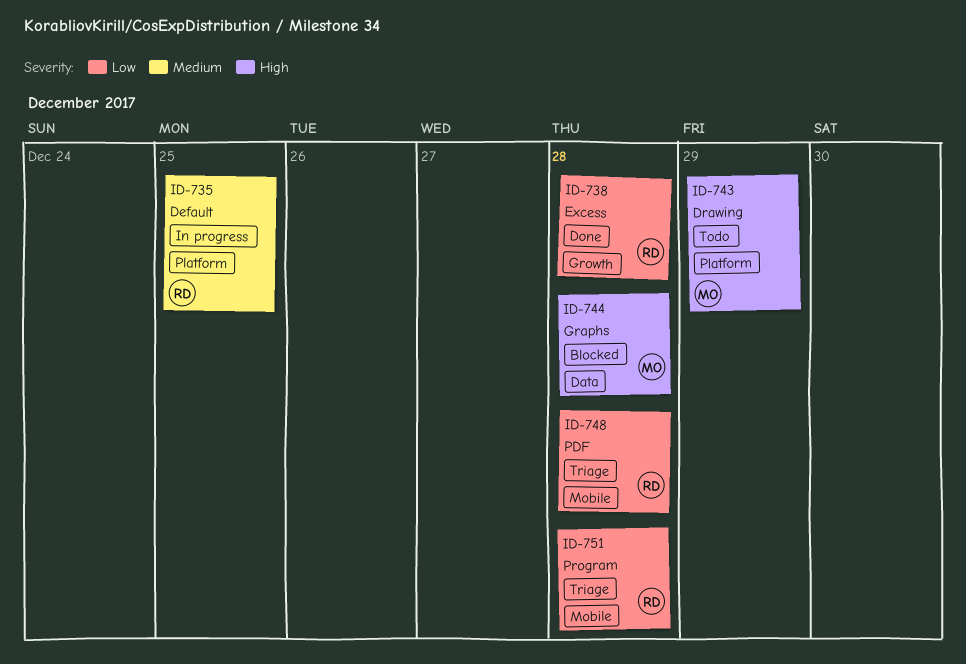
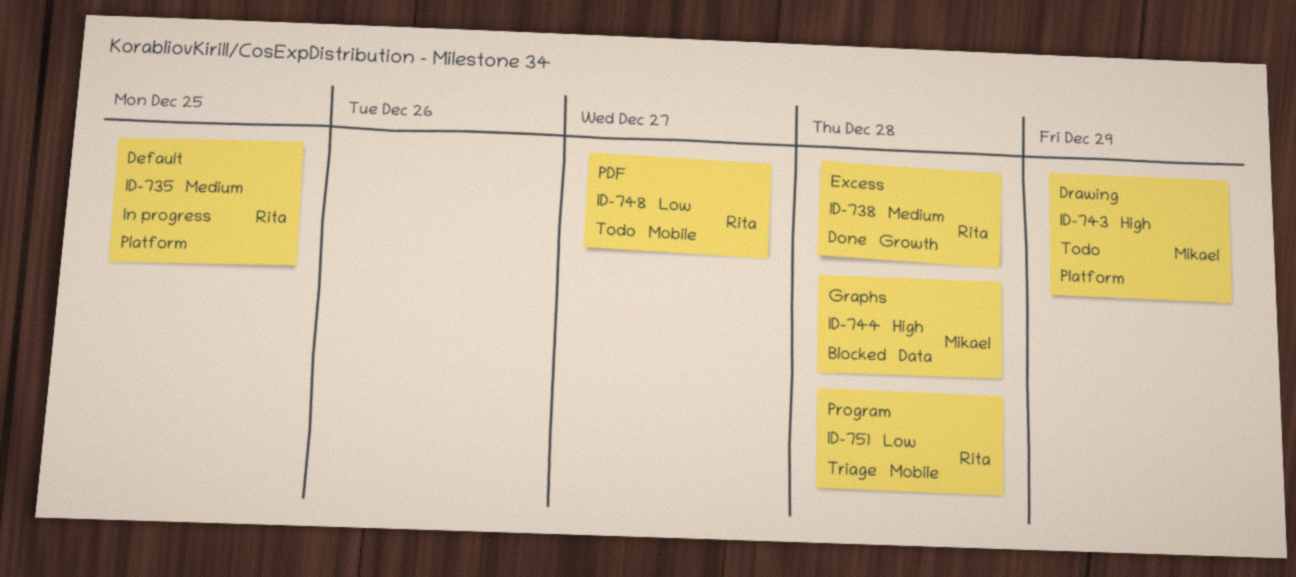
ID-738, priority: Low -> Medium
ID-748, status: Triage -> Todo
ID-748, due: Dec 28 -> Dec 27

